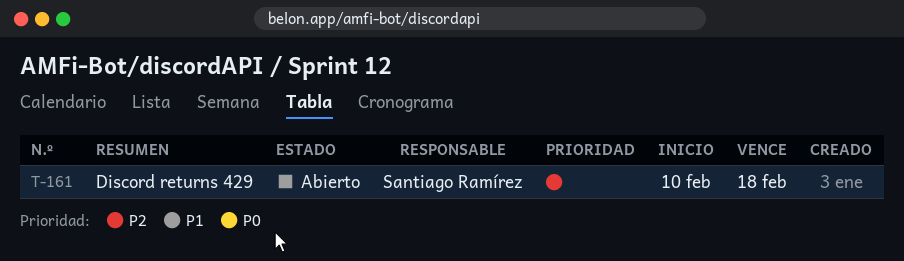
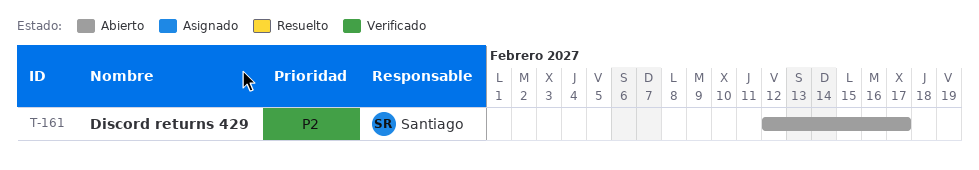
T-161, start: Feb 10 -> Feb 12
T-161, due: Feb 18 -> Feb 17

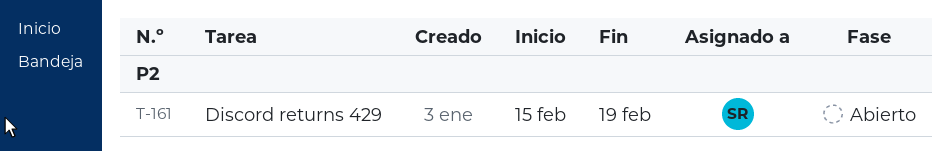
T-161, start: Feb 12 -> Feb 15
T-161, due: Feb 17 -> Feb 19

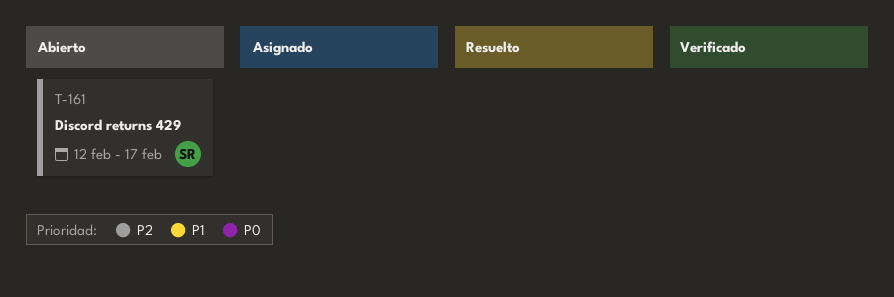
T-161, start: Feb 15 -> Feb 12
T-161, due: Feb 19 -> Feb 17

